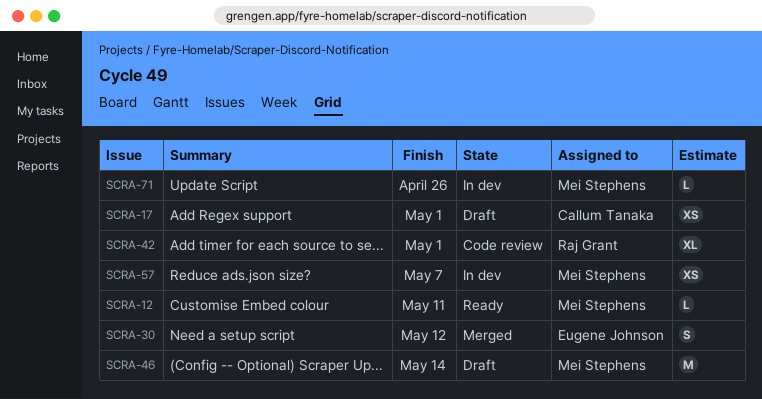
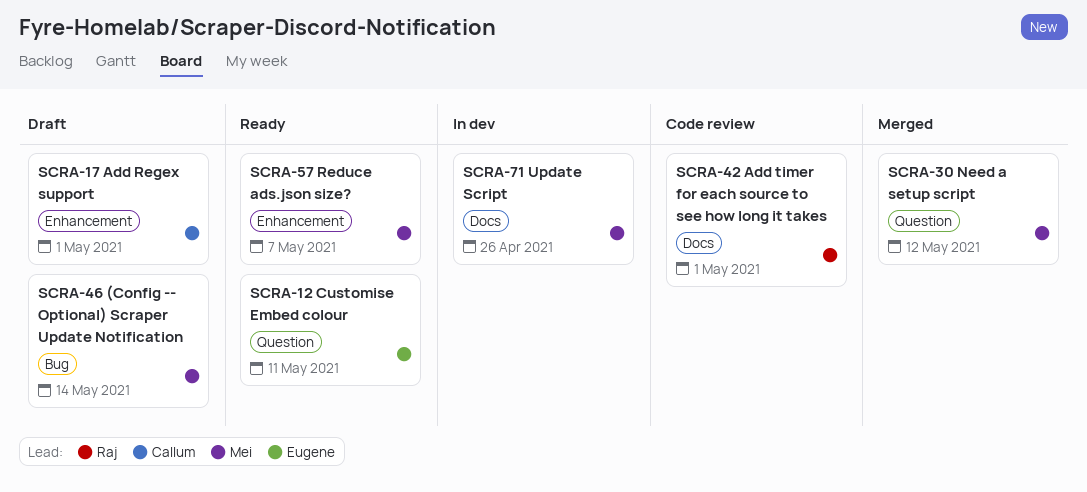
SCRA-12, owner: Mei Stephens -> Eugene Johnson
SCRA-30, owner: Eugene Johnson -> Mei Stephens
SCRA-57, status: In dev -> Ready

